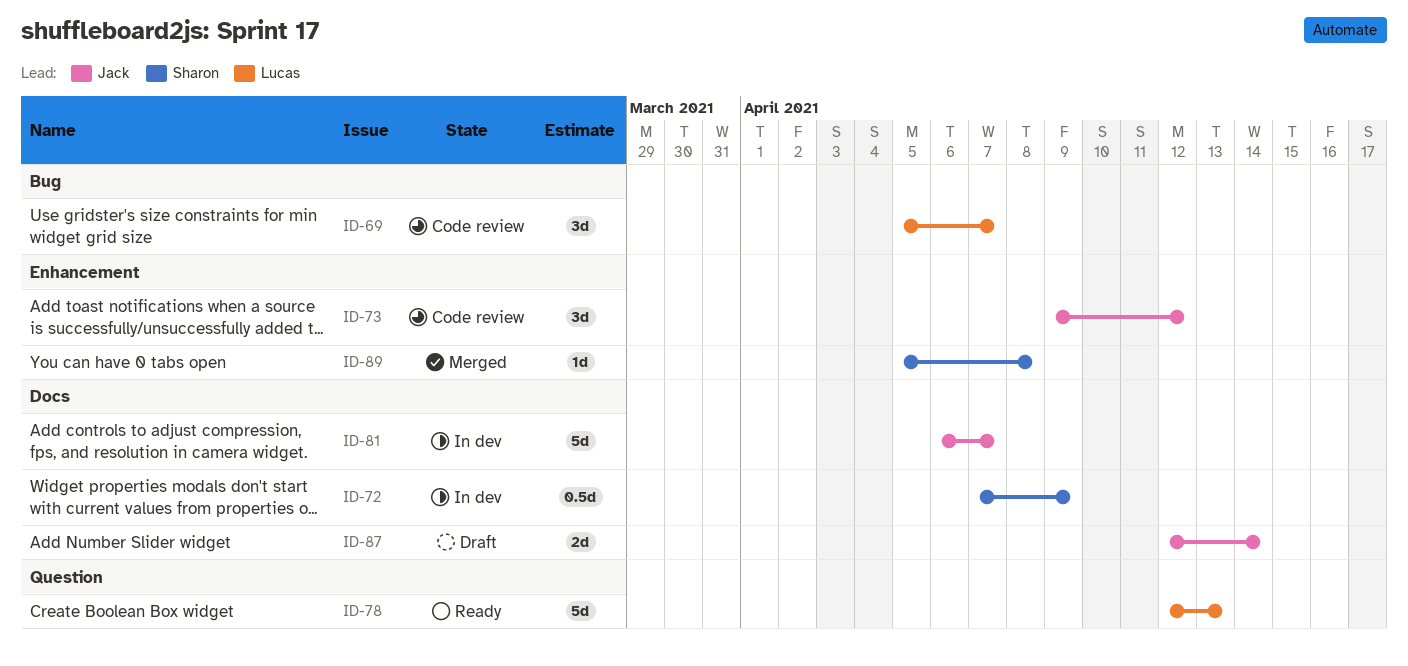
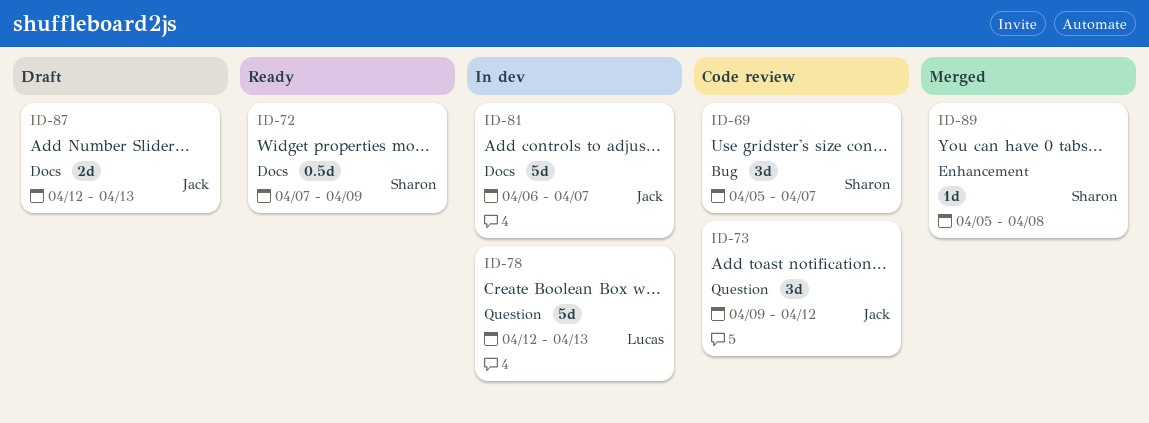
ID-69, owner: Lucas -> Sharon
ID-72, status: In dev -> Ready
ID-73, label: Enhancement -> Question
ID-78, status: Ready -> In dev
ID-87, due: Apr 14 -> Apr 13

